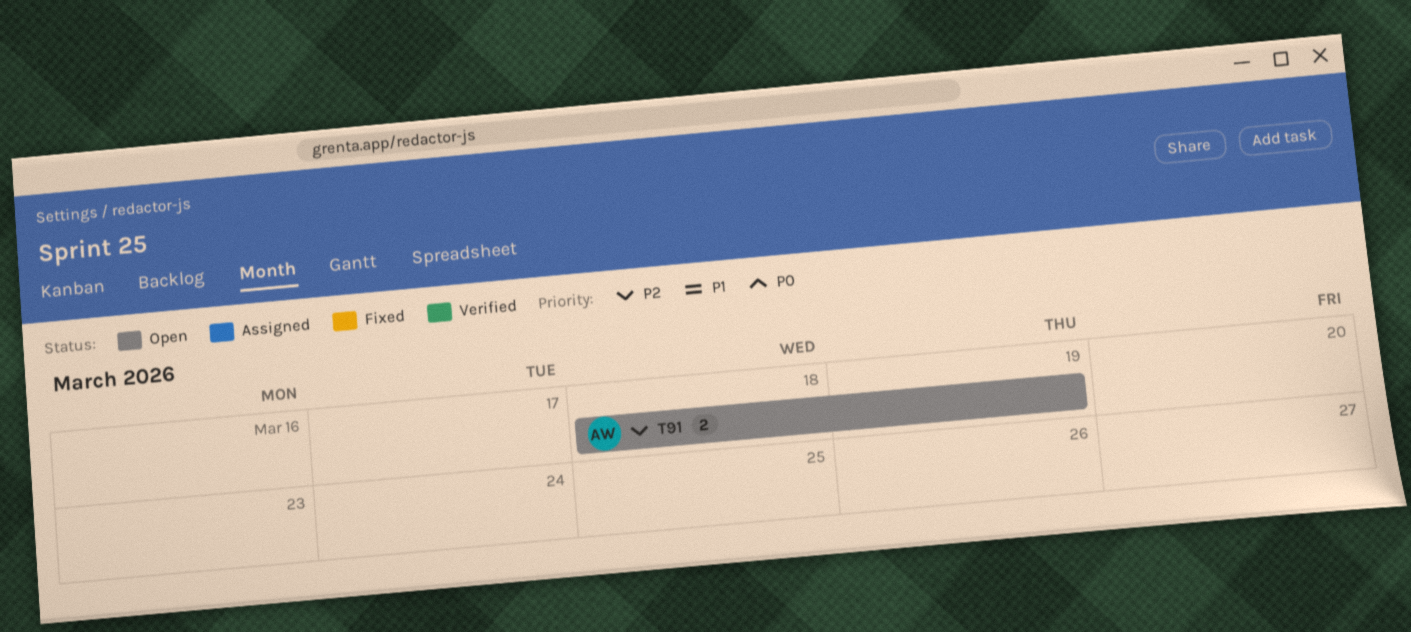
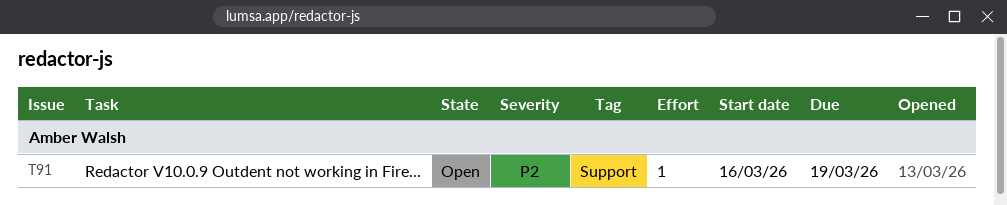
T91, estimate: 2 -> 1
T91, start: Mar 18 -> Mar 16

